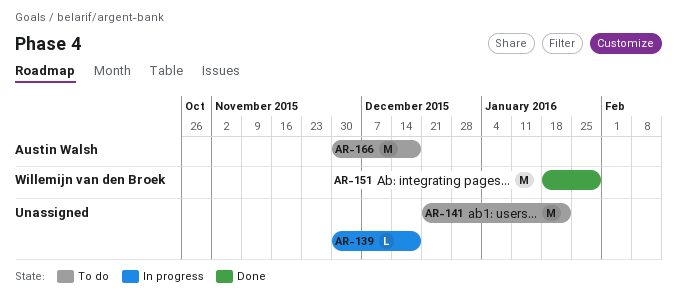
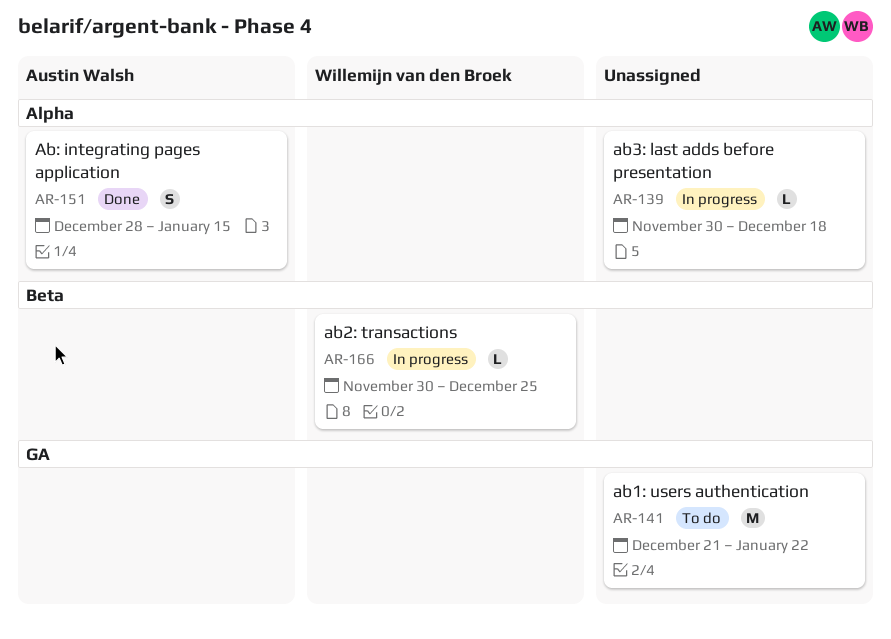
AR-151, owner: Willemijn van den Broek -> Austin Walsh
AR-151, estimate: M -> S
AR-151, start: Jan 18 -> Dec 28
AR-151, due: Jan 29 -> Jan 15
AR-166, status: To do -> In progress
AR-166, owner: Austin Walsh -> Willemijn van den Broek
AR-166, estimate: M -> L
AR-166, due: Dec 18 -> Dec 25

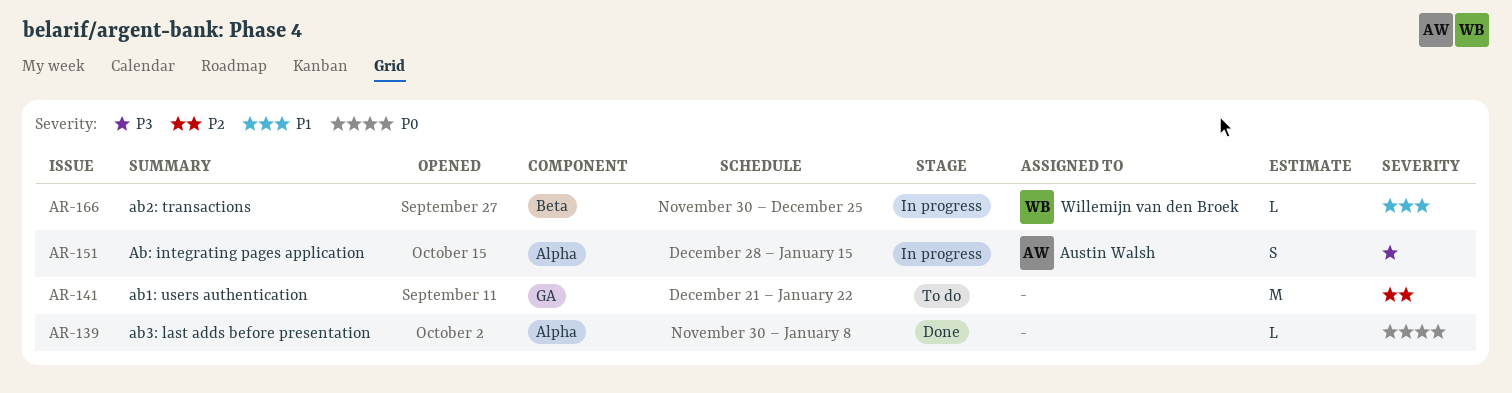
AR-139, status: In progress -> Done
AR-139, due: Dec 18 -> Jan 8
AR-151, status: Done -> In progress

